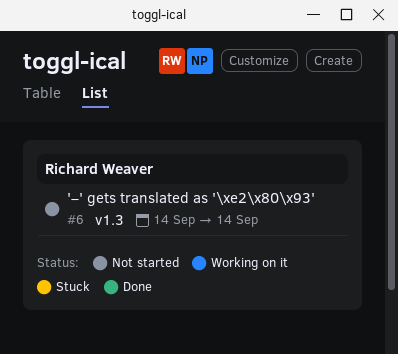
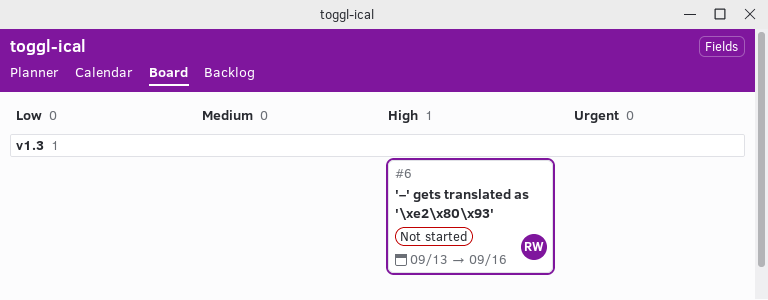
#6, start: Sep 14 -> Sep 13
#6, due: Sep 14 -> Sep 16

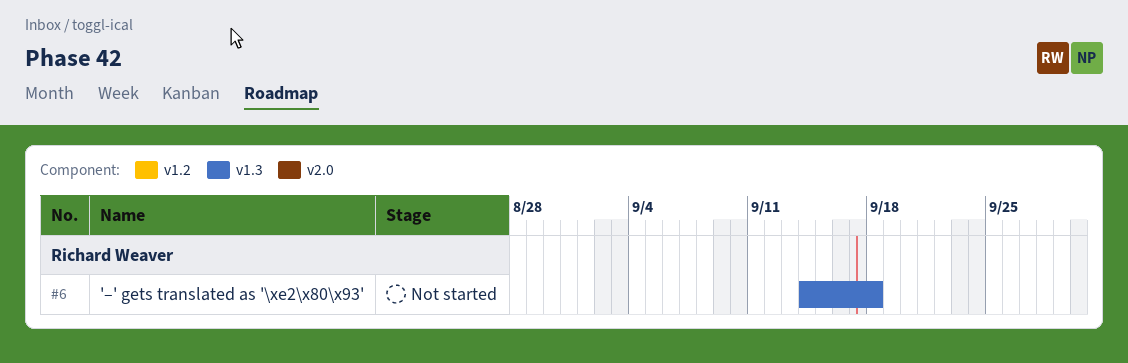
#6, start: Sep 13 -> Sep 14
#6, due: Sep 16 -> Sep 18

